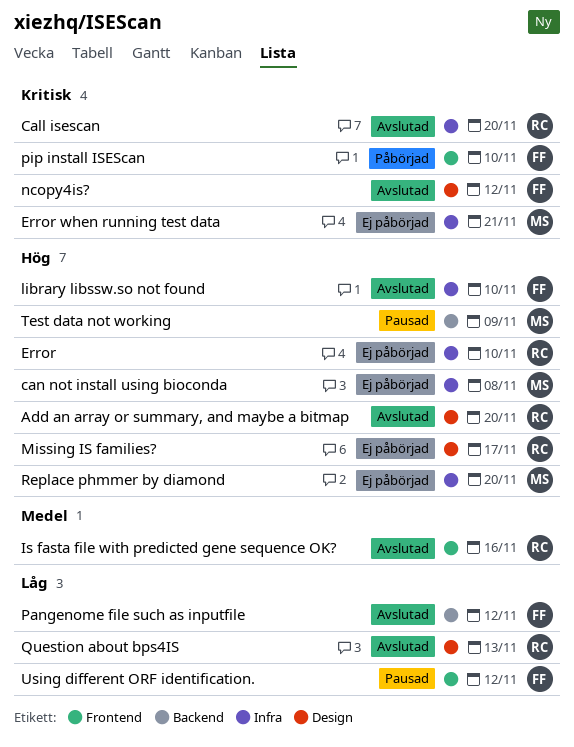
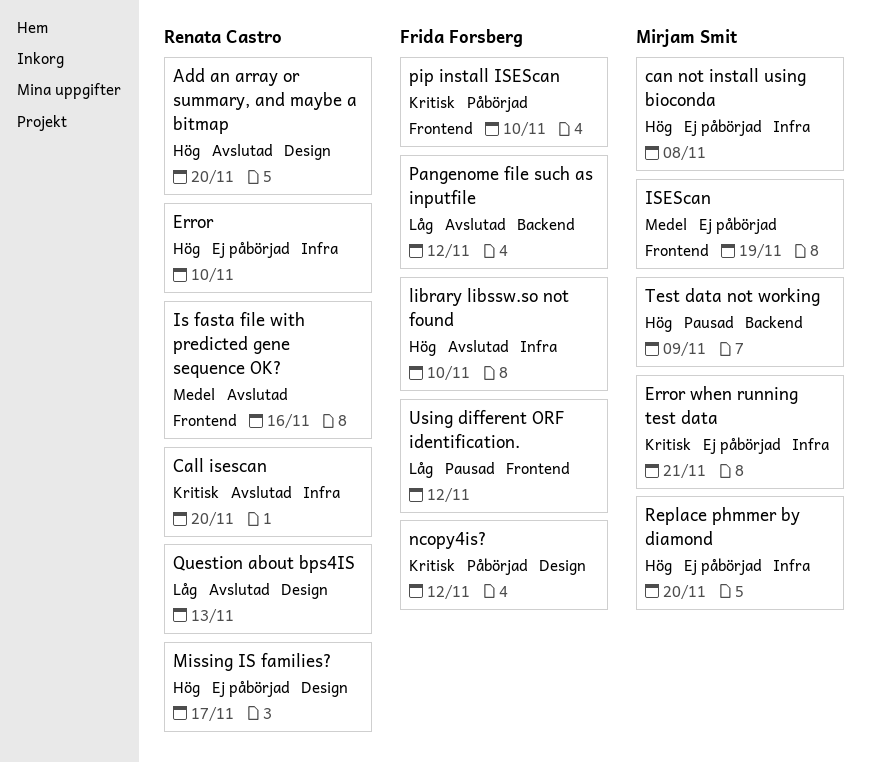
ISEScan: none -> present
ncopy4is?, status: Avslutad -> Påbörjad

